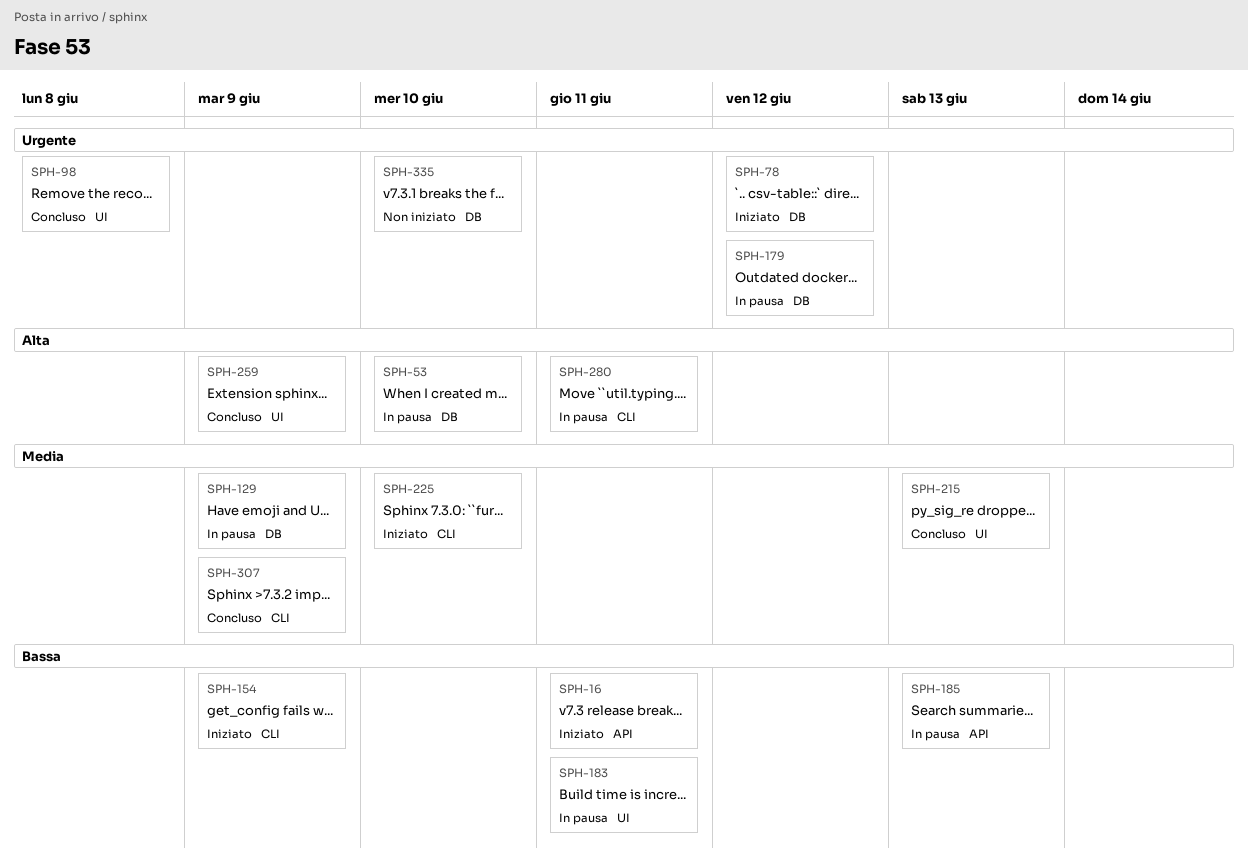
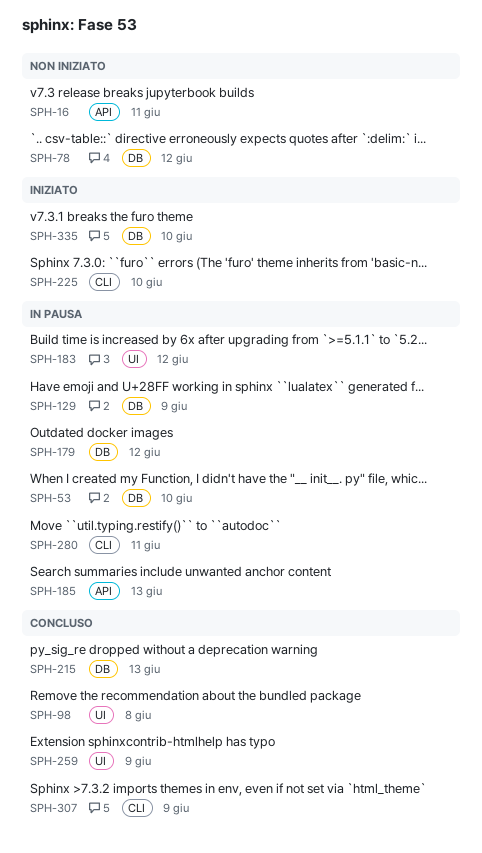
SPH-16, status: Iniziato -> Non iniziato
SPH-78, status: Iniziato -> Non iniziato
SPH-154: present -> none
SPH-183, due: Jun 11 -> Jun 12
SPH-215, label: UI -> DB
SPH-335, status: Non iniziato -> Iniziato

